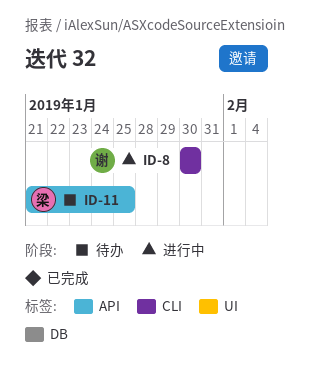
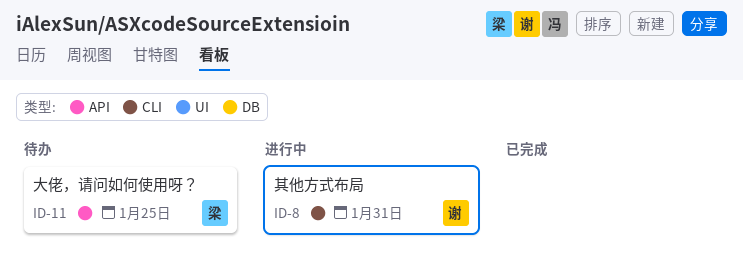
ID-8, due: Jan 30 -> Jan 31

